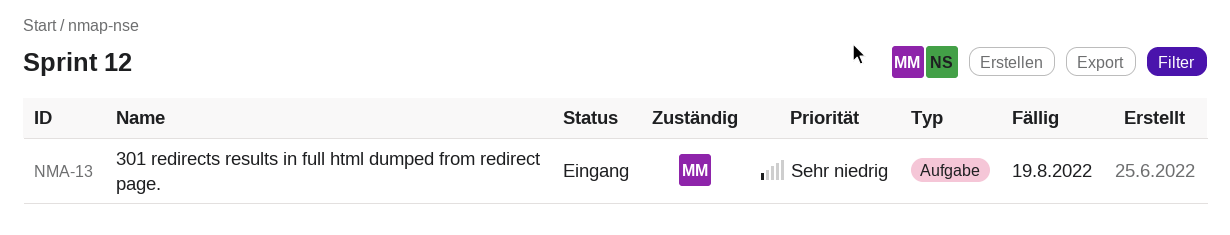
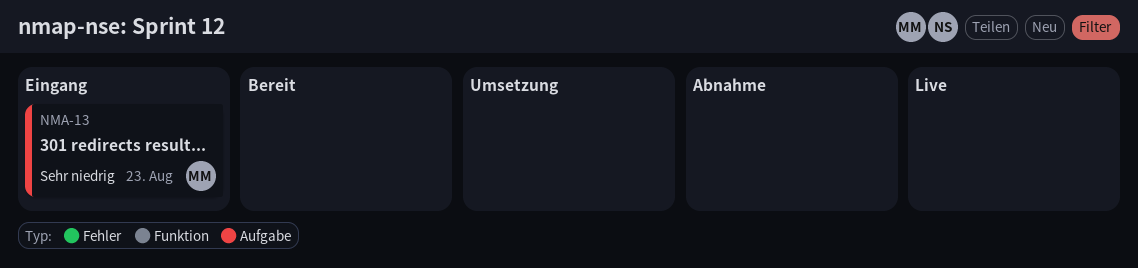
NMA-13, due: Aug 19 -> Aug 23

